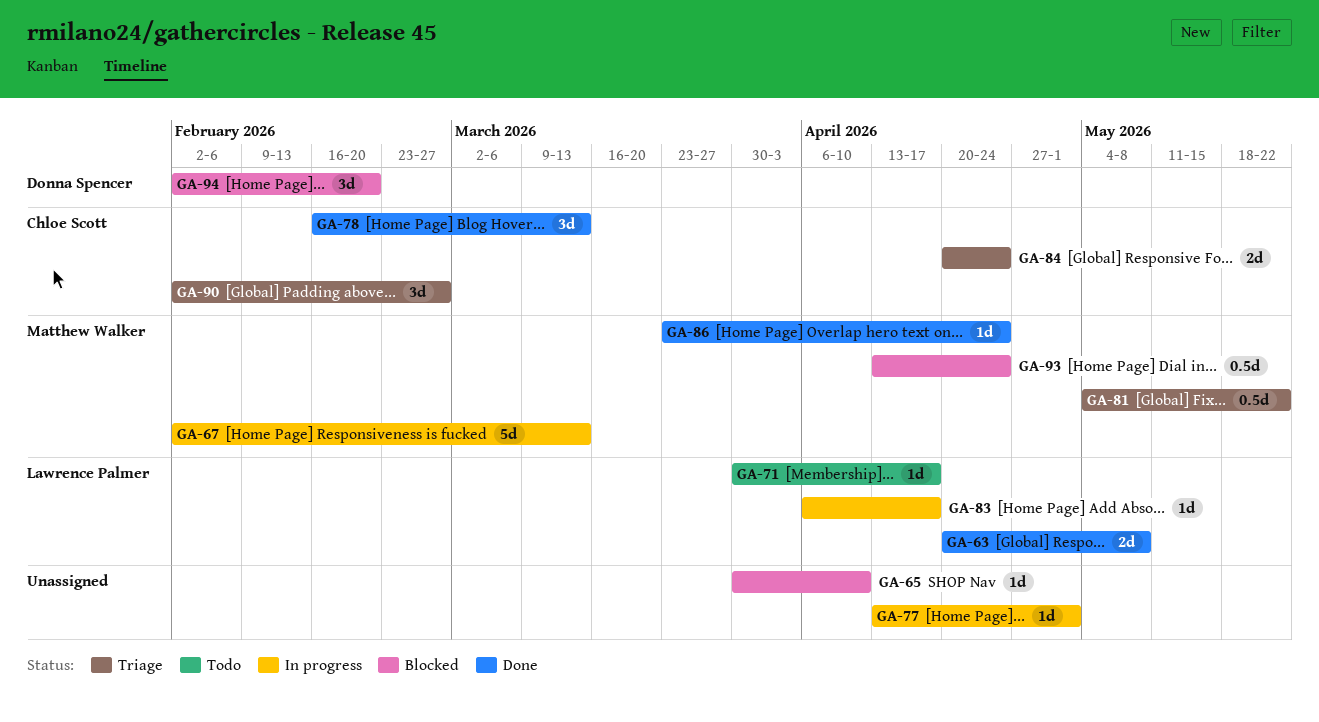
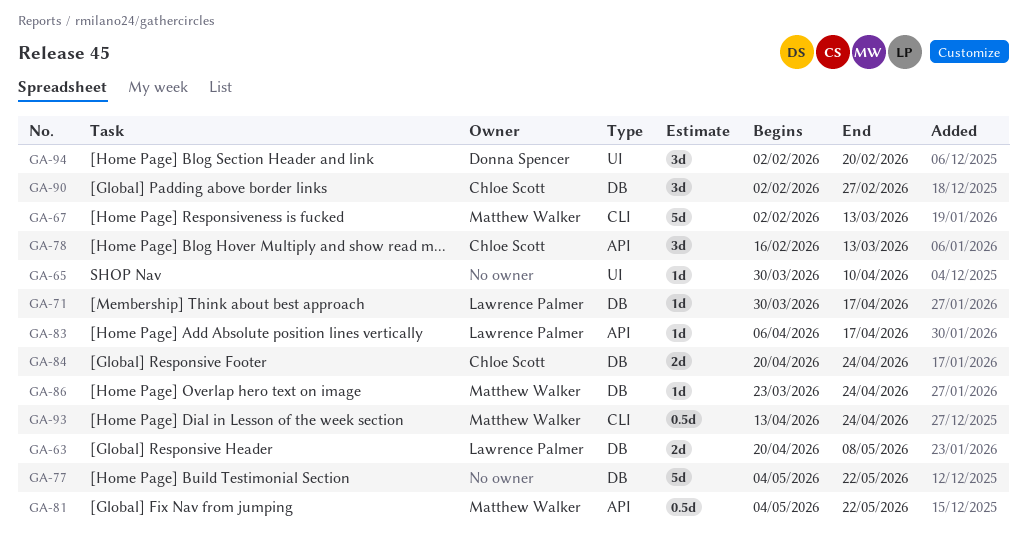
GA-77, estimate: 1d -> 5d
GA-77, start: Apr 13 -> May 4
GA-77, due: May 1 -> May 22

